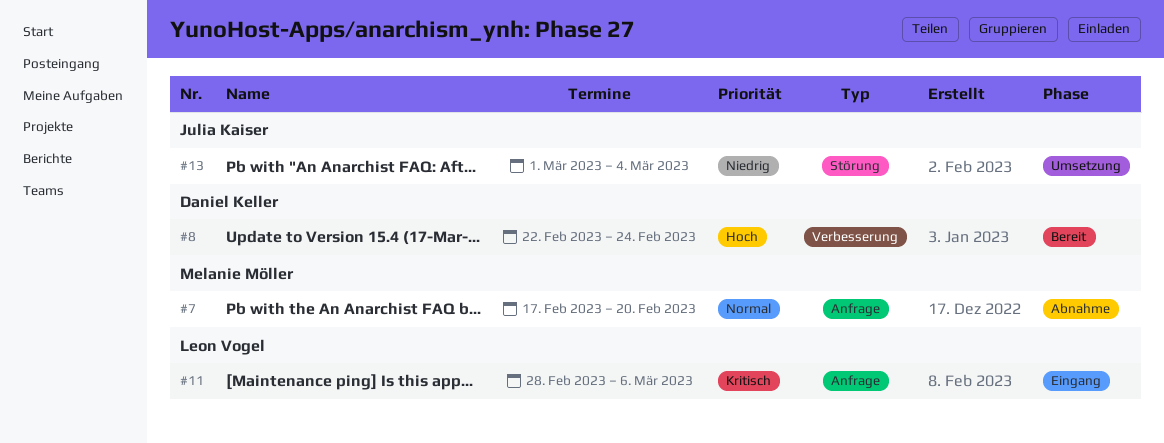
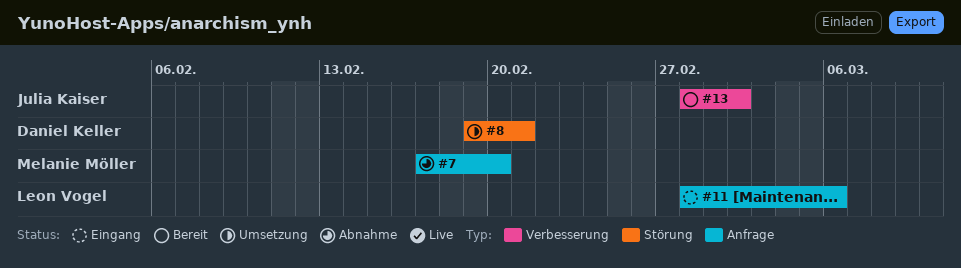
#8, status: Bereit -> Umsetzung
#8, label: Verbesserung -> Störung
#8, start: Feb 22 -> Feb 19
#8, due: Feb 24 -> Feb 21
#13, status: Umsetzung -> Bereit
#13, label: Störung -> Verbesserung
#13, start: Mar 1 -> Feb 28
#13, due: Mar 4 -> Mar 2

